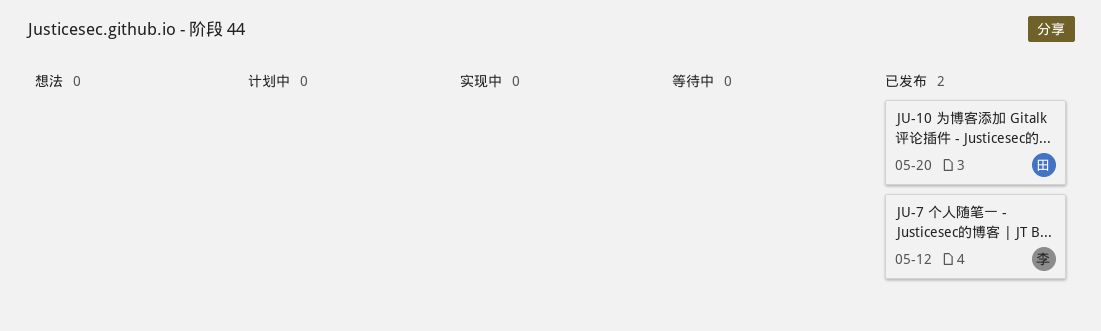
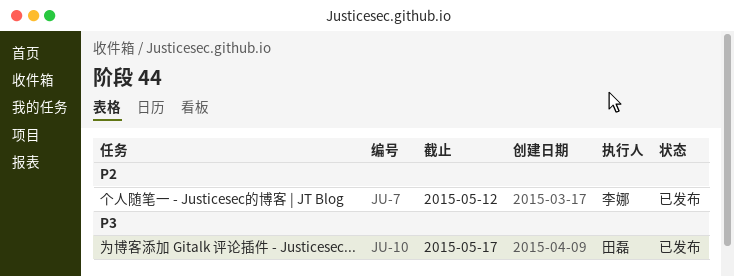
JU-10, due: May 20 -> May 17

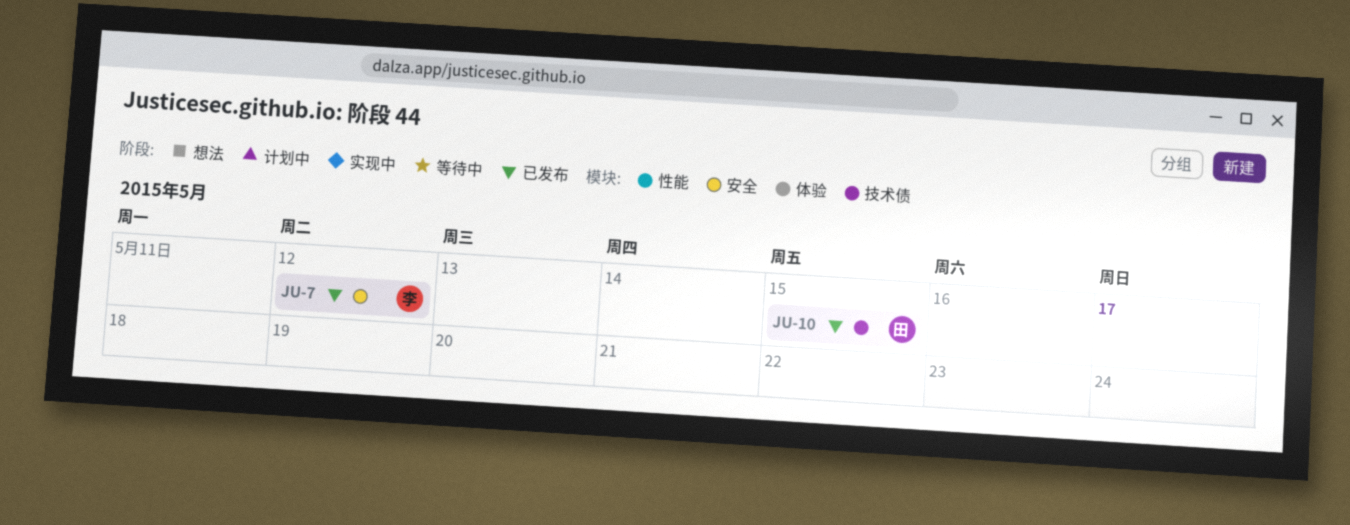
JU-10, due: May 17 -> May 15

